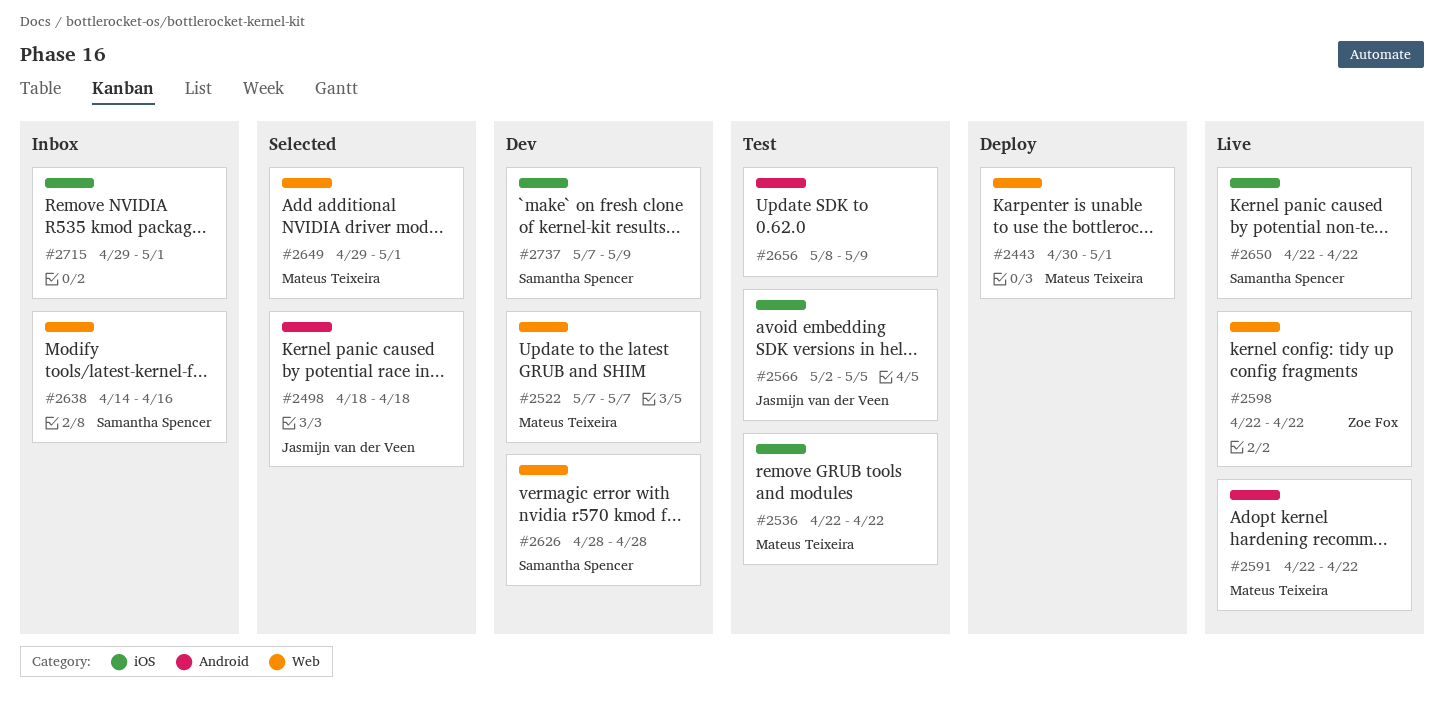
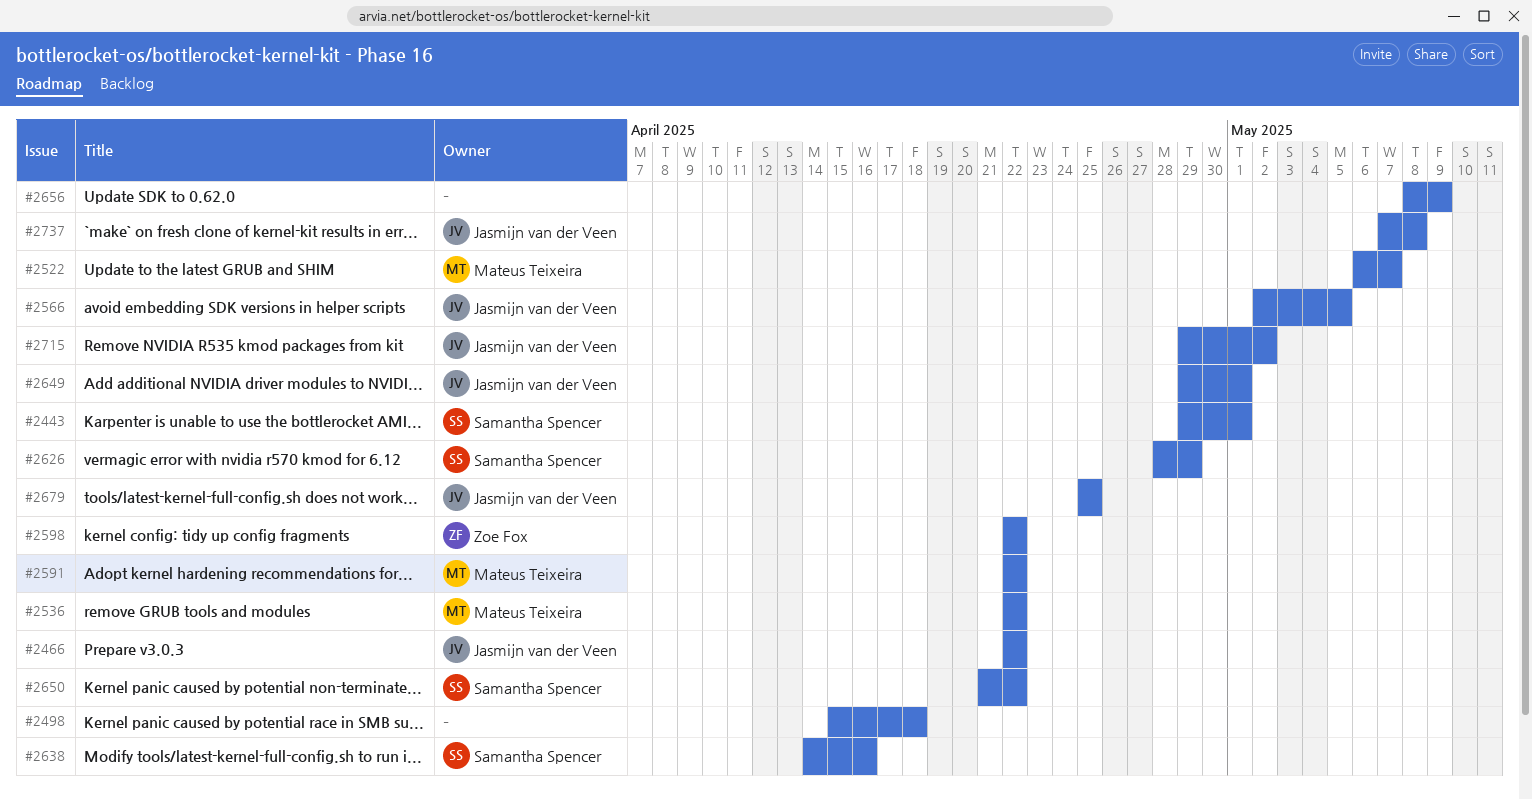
#2443, owner: Mateus Teixeira -> Samantha Spencer
#2443, start: Apr 30 -> Apr 29
#2466: none -> present
#2498, owner: Jasmijn van der Veen -> none
#2498, start: Apr 18 -> Apr 15
#2522, start: May 7 -> May 6
#2626, due: Apr 28 -> Apr 29
#2649, owner: Mateus Teixeira -> Jasmijn van der Veen
#2650, start: Apr 22 -> Apr 21
#2679: none -> present
#2715, owner: none -> Jasmijn van der Veen
#2715, due: May 1 -> May 2
#2737, owner: Samantha Spencer -> Jasmijn van der Veen
#2737, due: May 9 -> May 8

